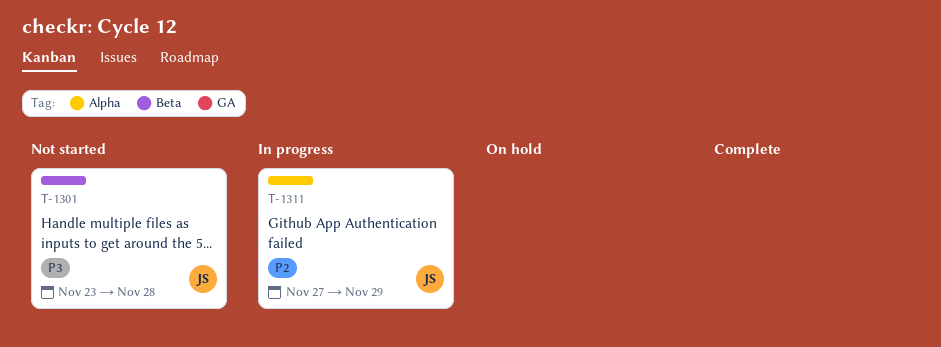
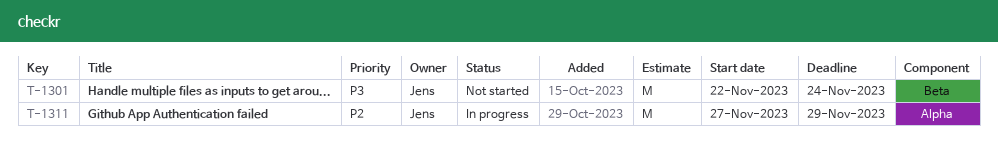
T-1301, start: Nov 23 -> Nov 22
T-1301, due: Nov 28 -> Nov 24

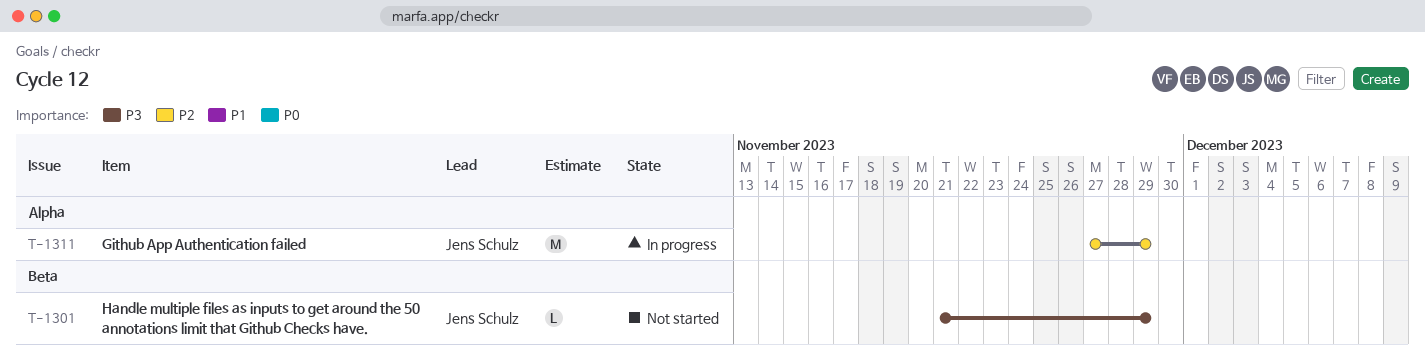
T-1301, estimate: M -> L
T-1301, start: Nov 22 -> Nov 21
T-1301, due: Nov 24 -> Nov 29

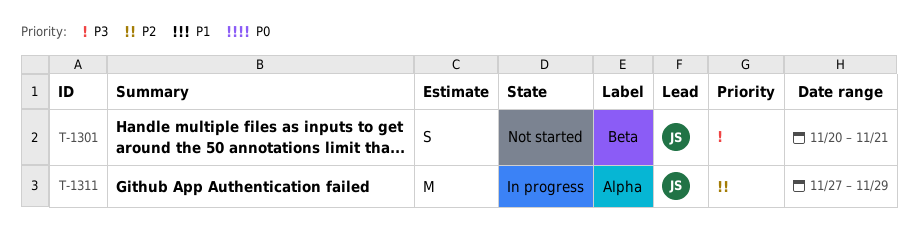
T-1301, estimate: L -> S
T-1301, start: Nov 21 -> Nov 20
T-1301, due: Nov 29 -> Nov 21

